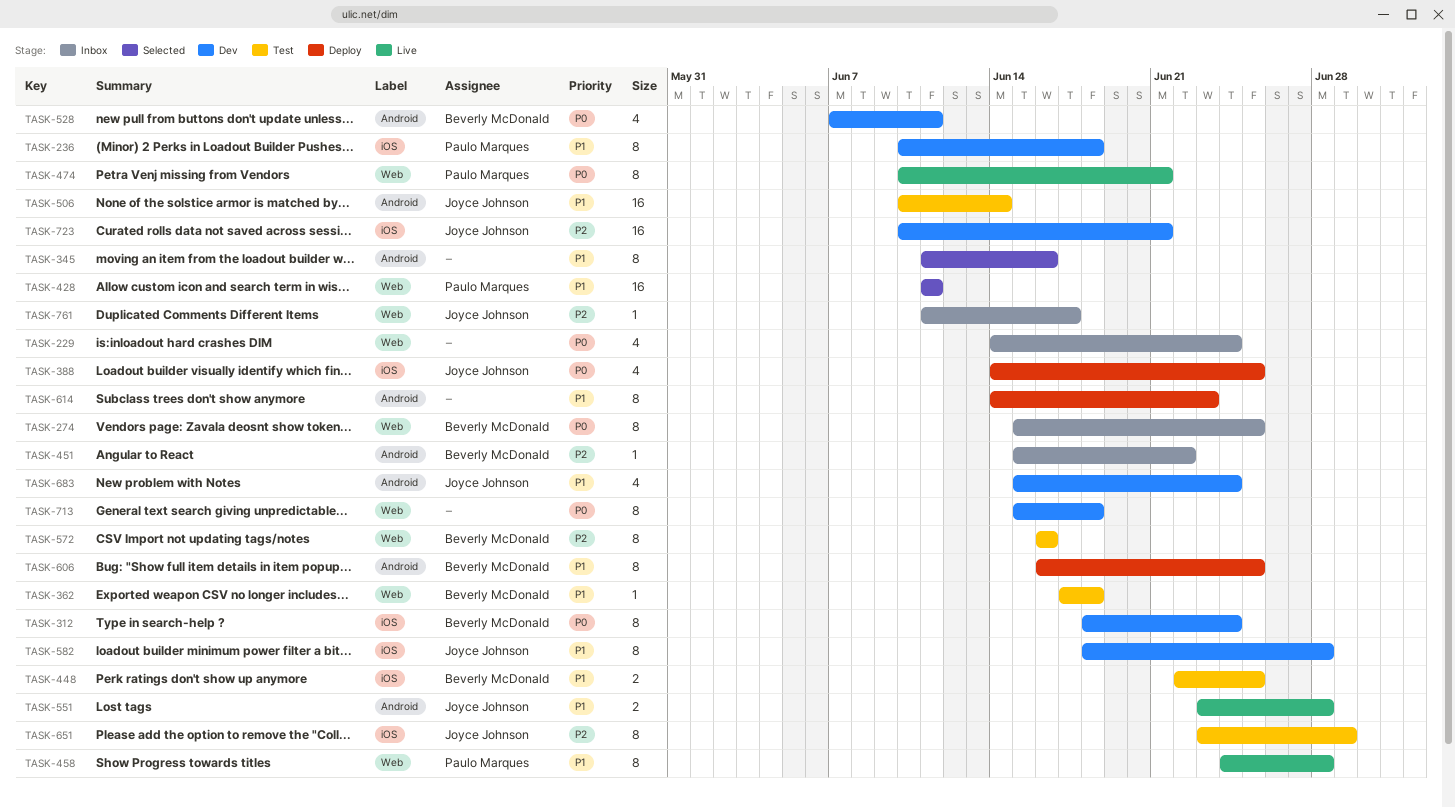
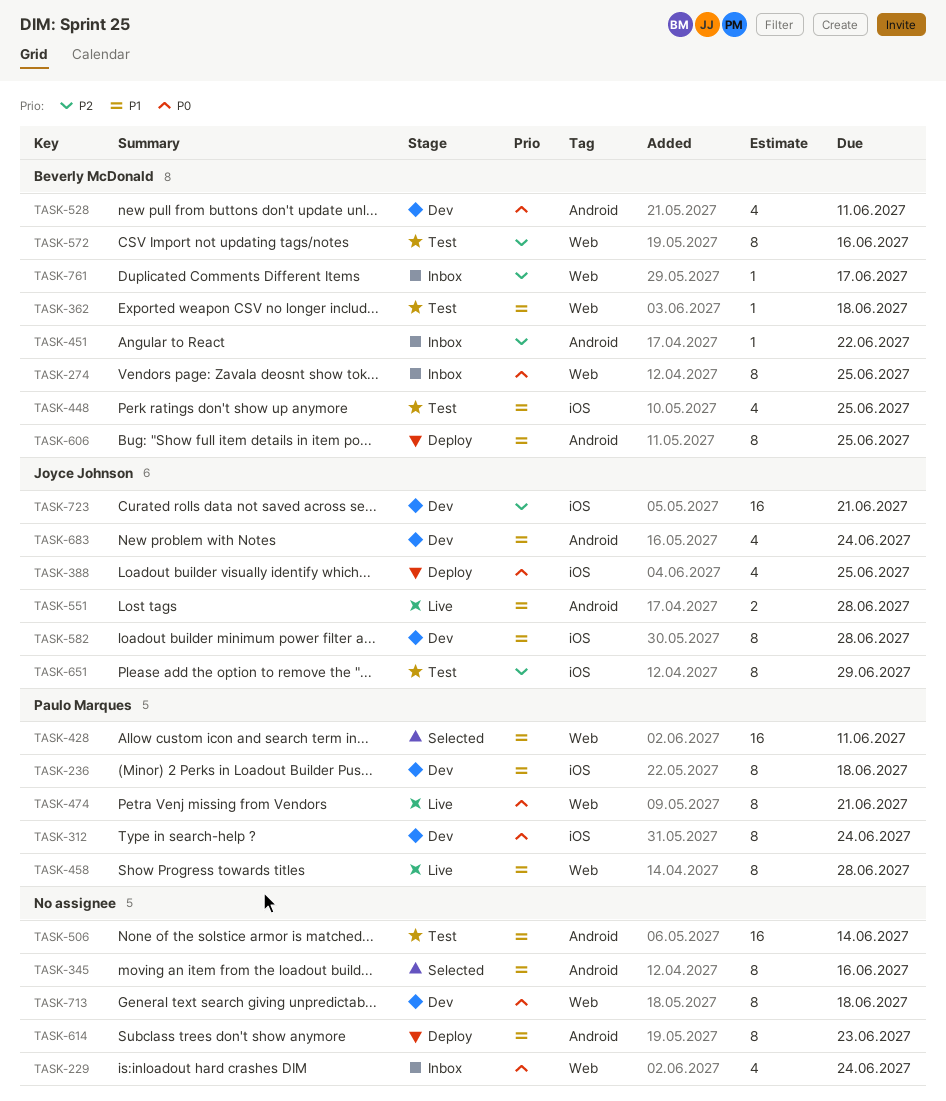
TASK-312, owner: Beverly McDonald -> Paulo Marques
TASK-448, estimate: 2 -> 4
TASK-506, owner: Joyce Johnson -> none
TASK-761, owner: Joyce Johnson -> Beverly McDonald

